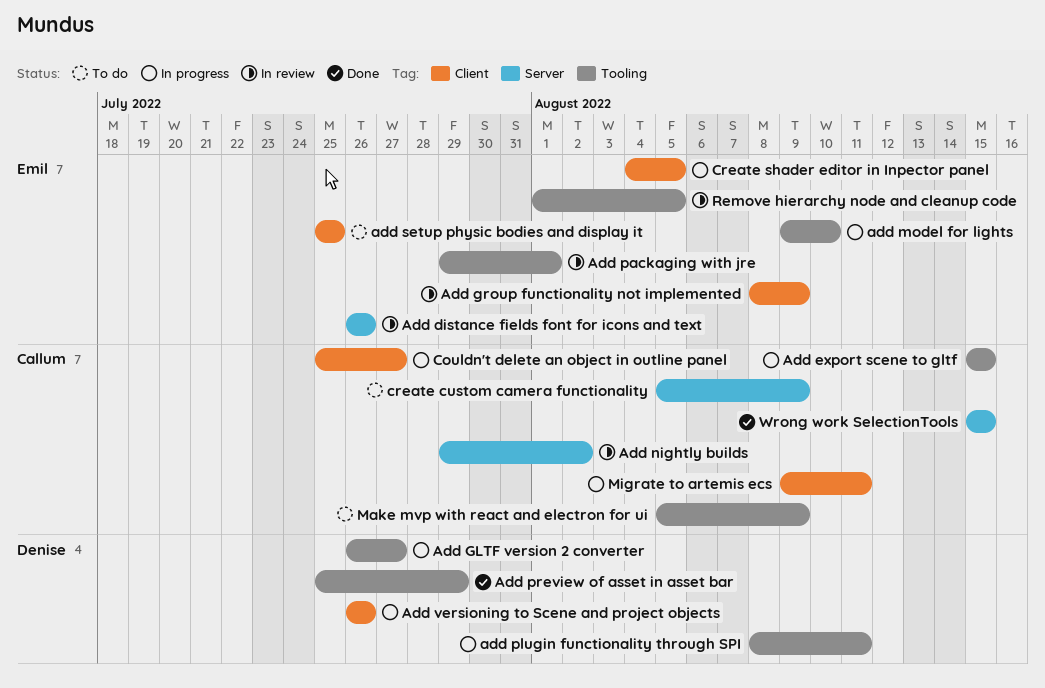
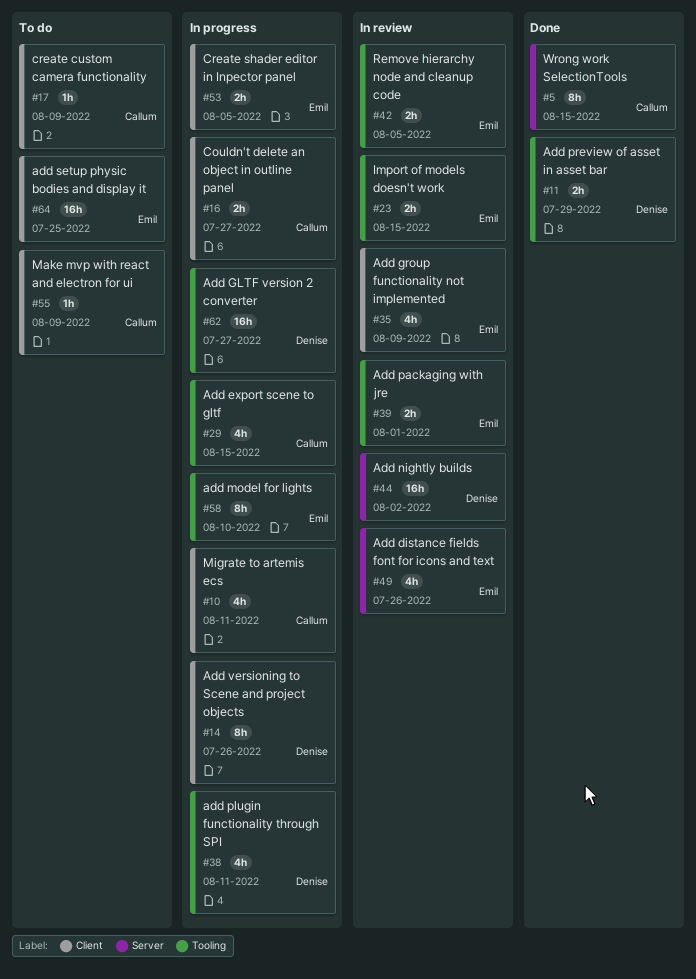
Add nightly builds, owner: Callum -> Denise
create custom camera functionality, label: Server -> Client
Import of models doesn't work: none -> present
Make mvp with react and electron for ui, label: Tooling -> Client

